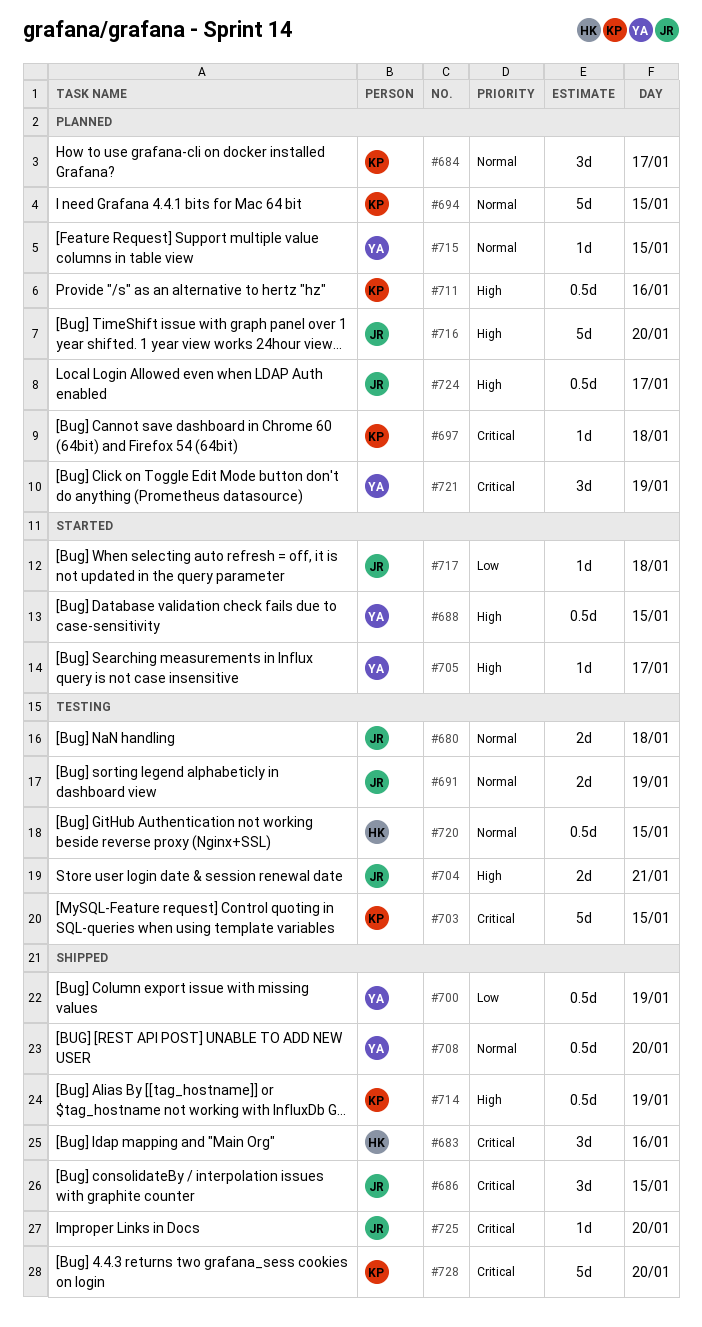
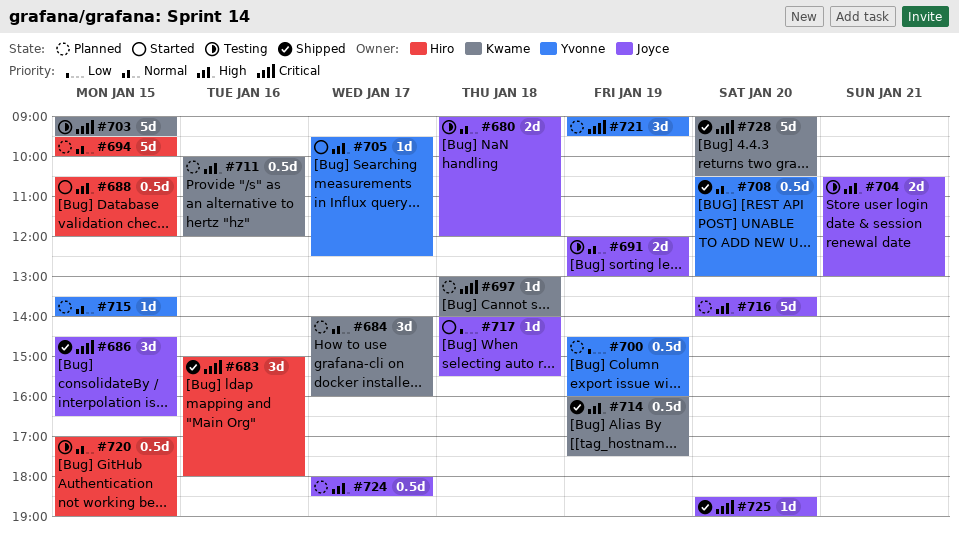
#688, owner: Yvonne -> Hiro
#694, owner: Kwame -> Hiro
#700, status: Shipped -> Planned

